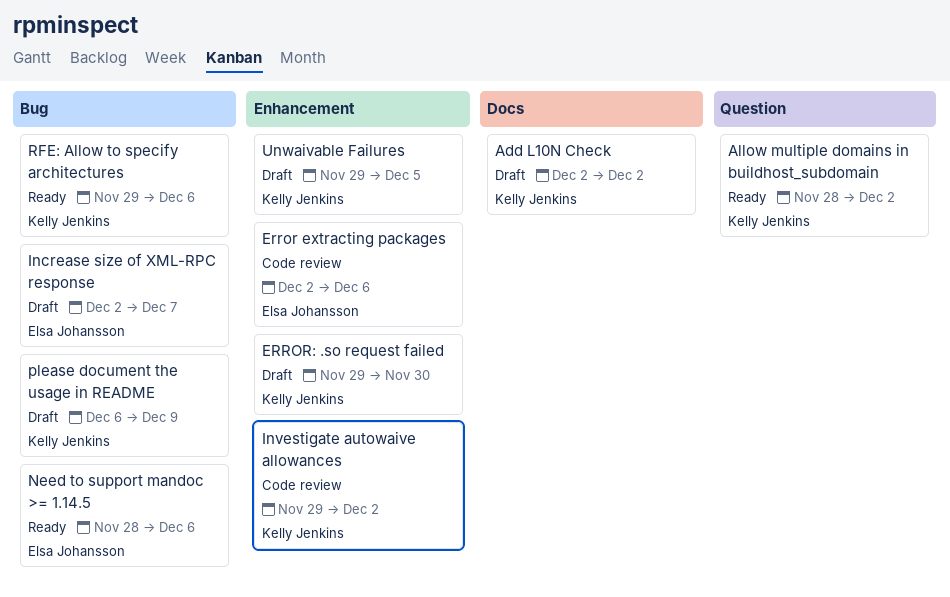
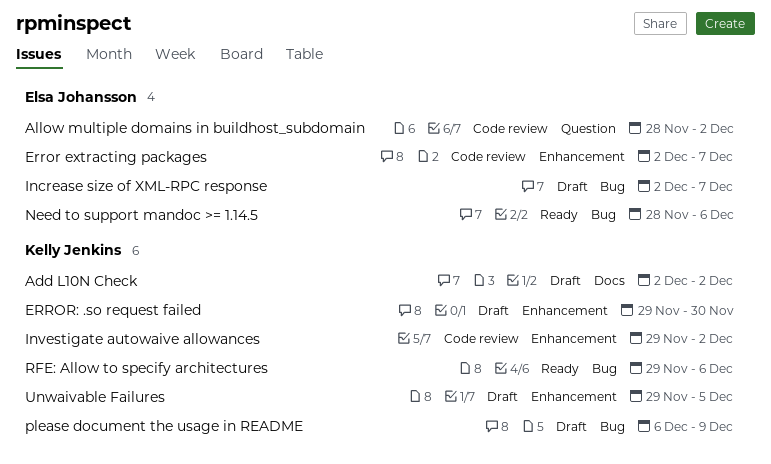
Allow multiple domains in buildhost_subdomain, status: Ready -> Code review
Allow multiple domains in buildhost_subdomain, owner: Kelly Jenkins -> Elsa Johansson
Error extracting packages, due: Dec 6 -> Dec 7

